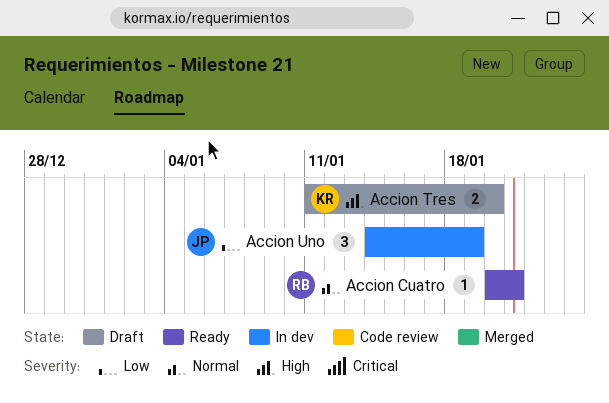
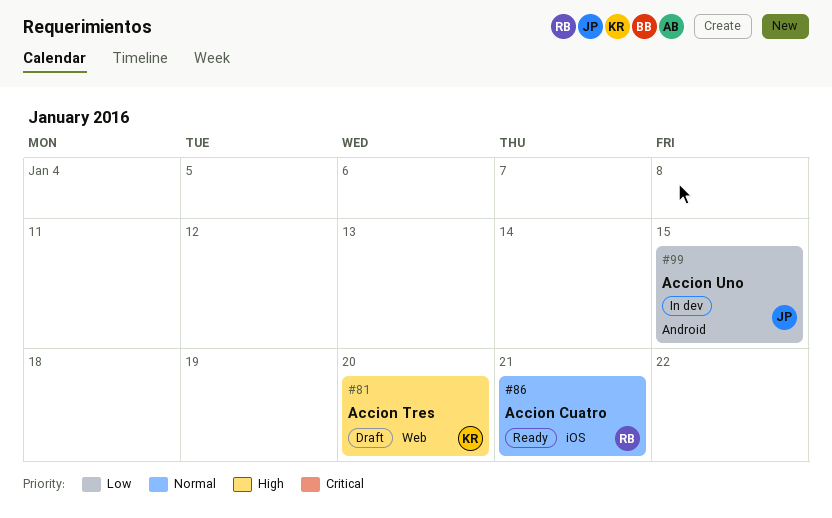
Accion Uno, due: Jan 19 -> Jan 15

